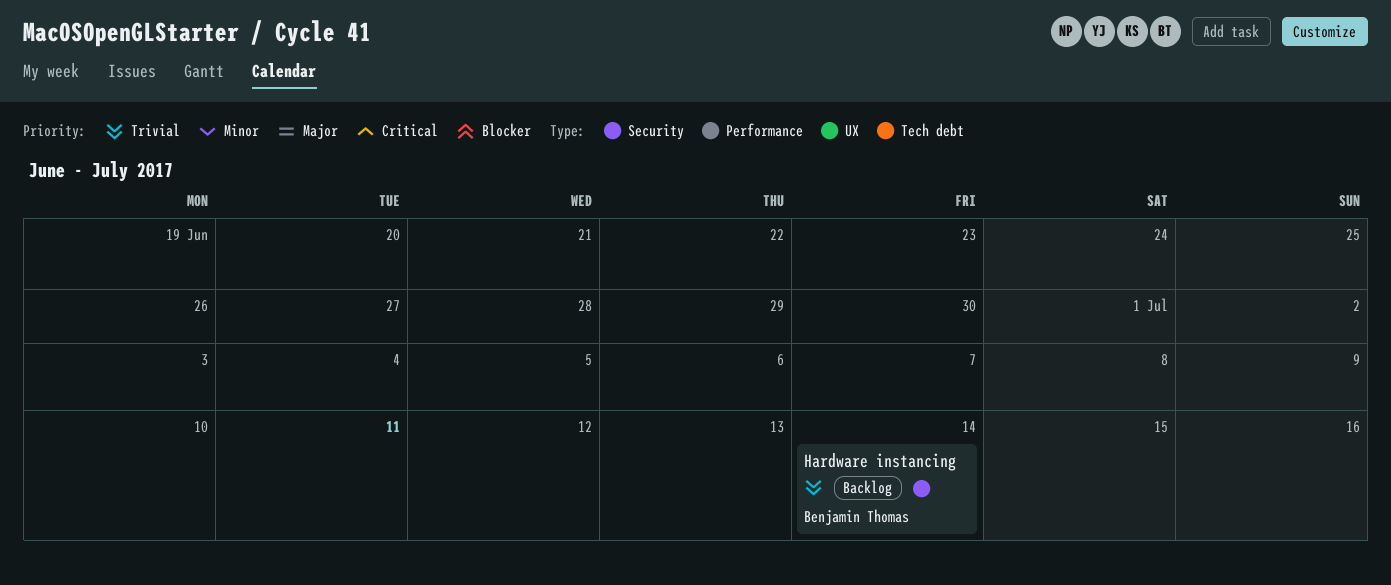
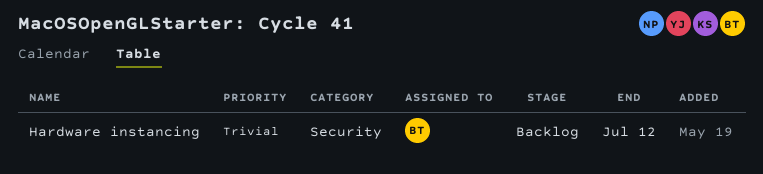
Hardware instancing, due: Jul 14 -> Jul 12

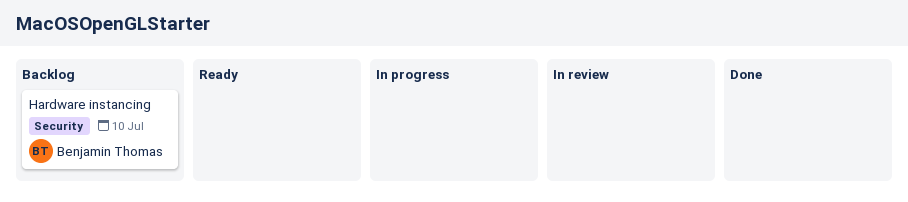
Hardware instancing, due: Jul 12 -> Jul 10

